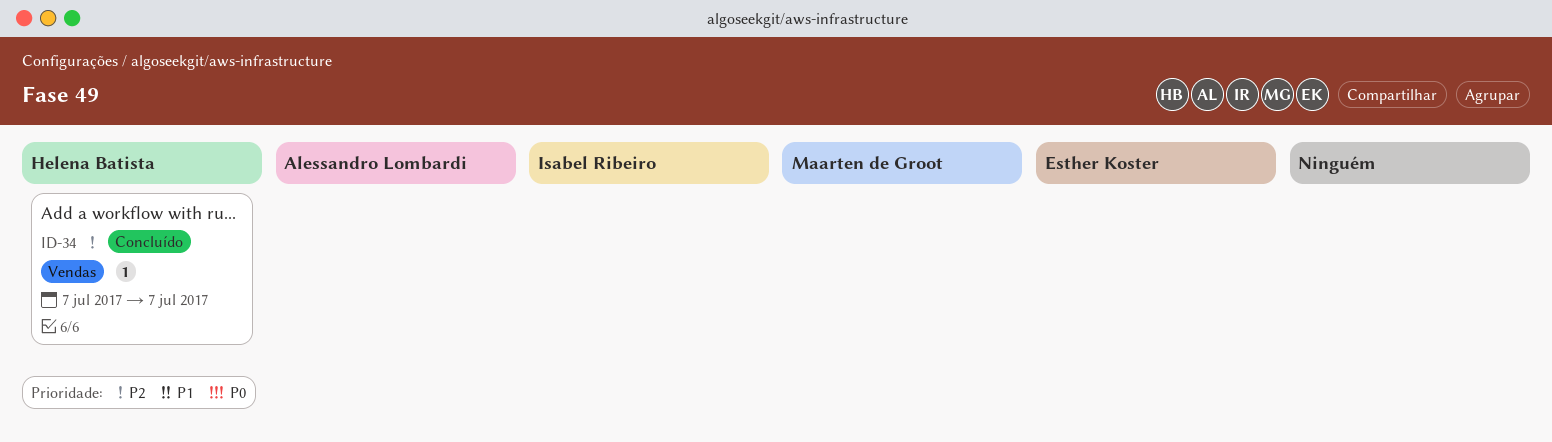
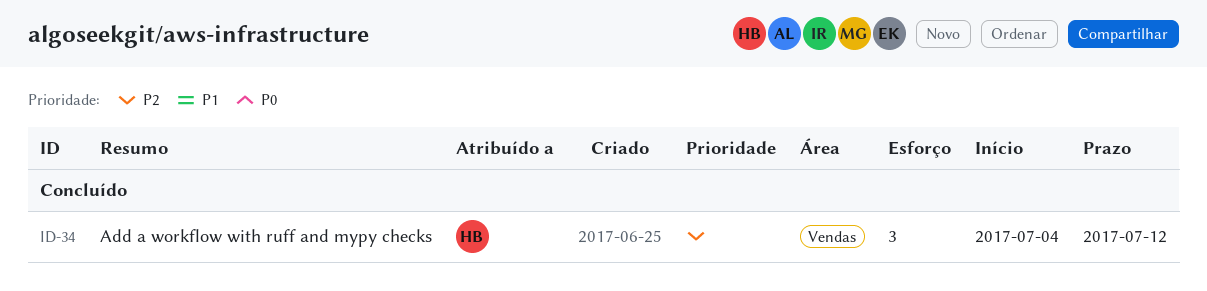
ID-34, estimate: 1 -> 3
ID-34, start: Jul 7 -> Jul 4
ID-34, due: Jul 7 -> Jul 12

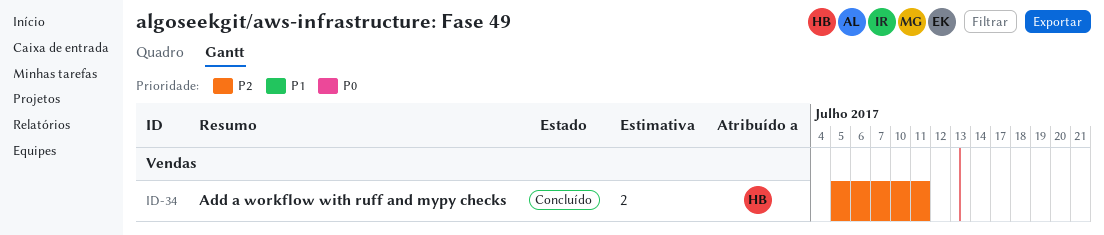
ID-34, estimate: 3 -> 2
ID-34, start: Jul 4 -> Jul 5
ID-34, due: Jul 12 -> Jul 11

